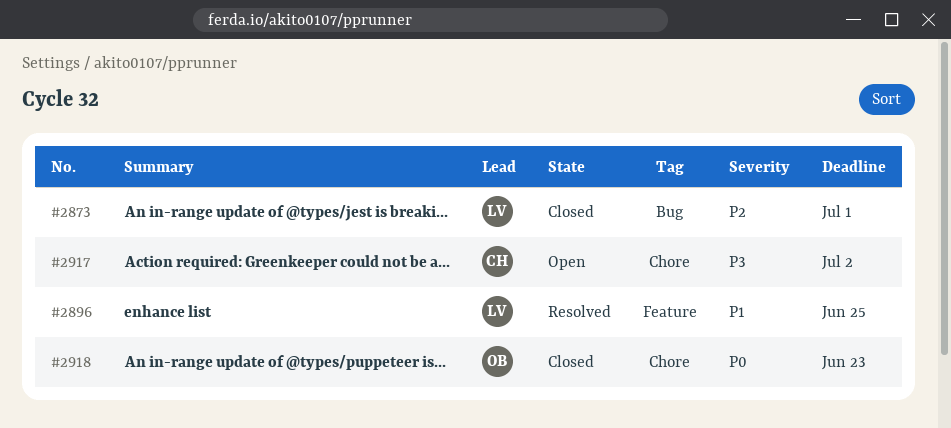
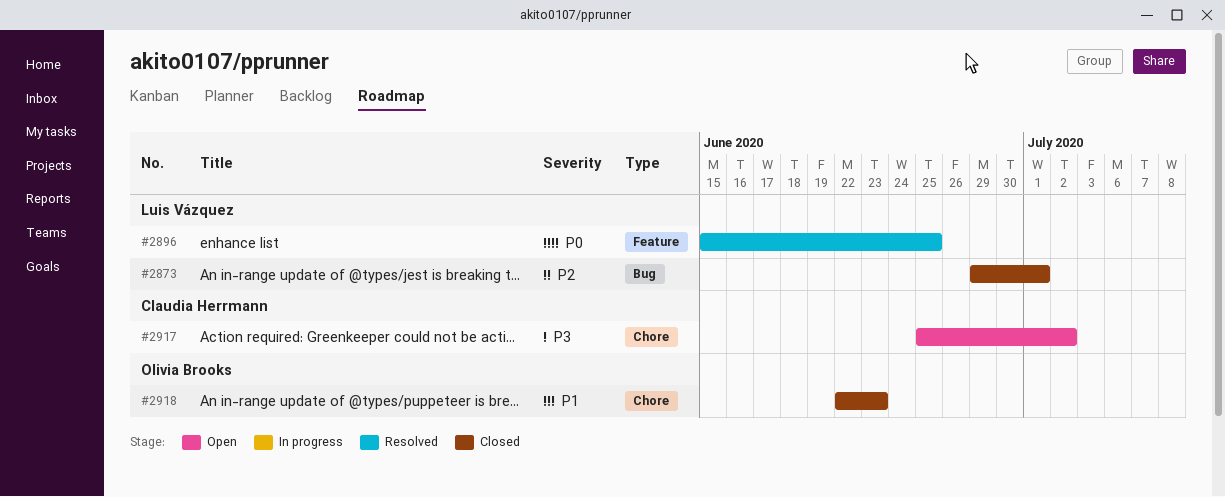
#2896, priority: P1 -> P0
#2918, priority: P0 -> P1

